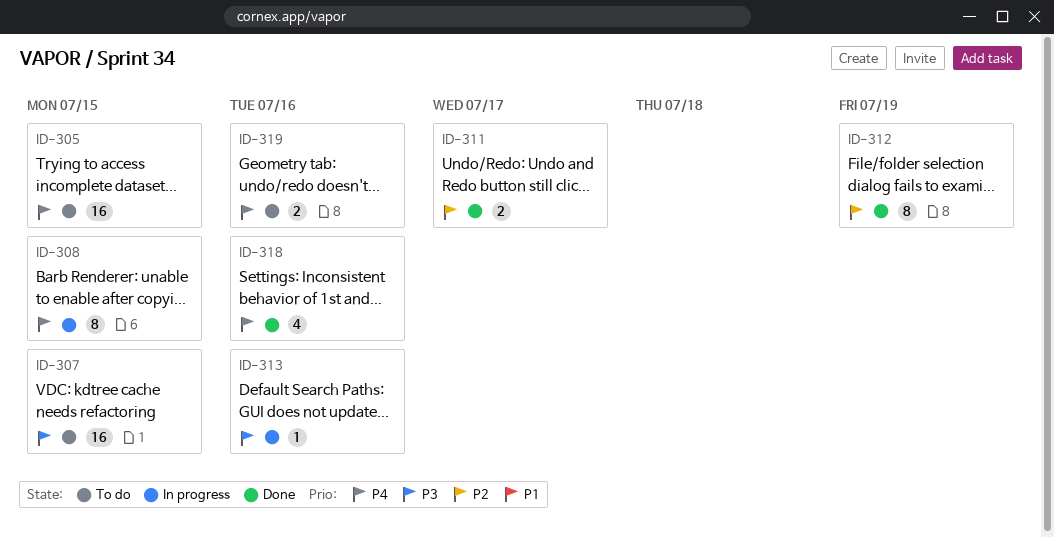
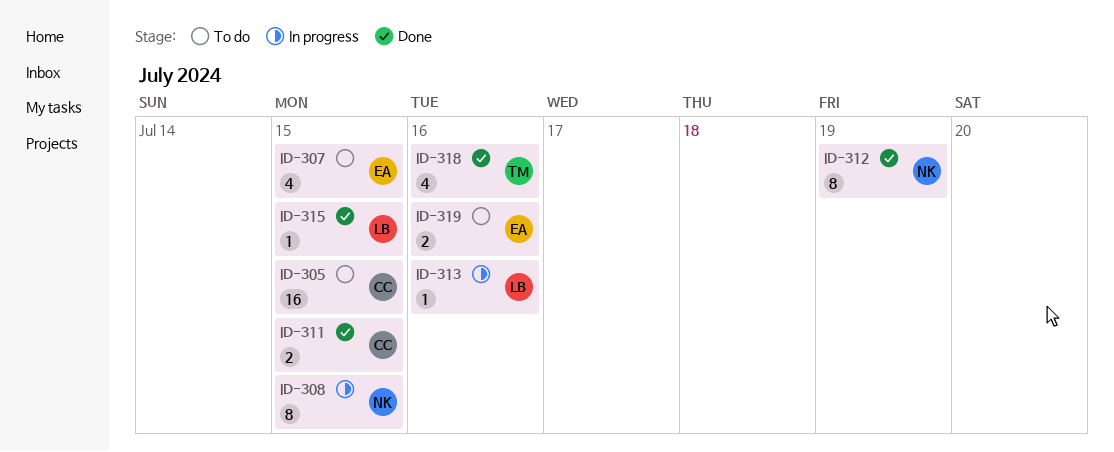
ID-307, estimate: 16 -> 4
ID-311, due: Jul 17 -> Jul 15
ID-315: none -> present

